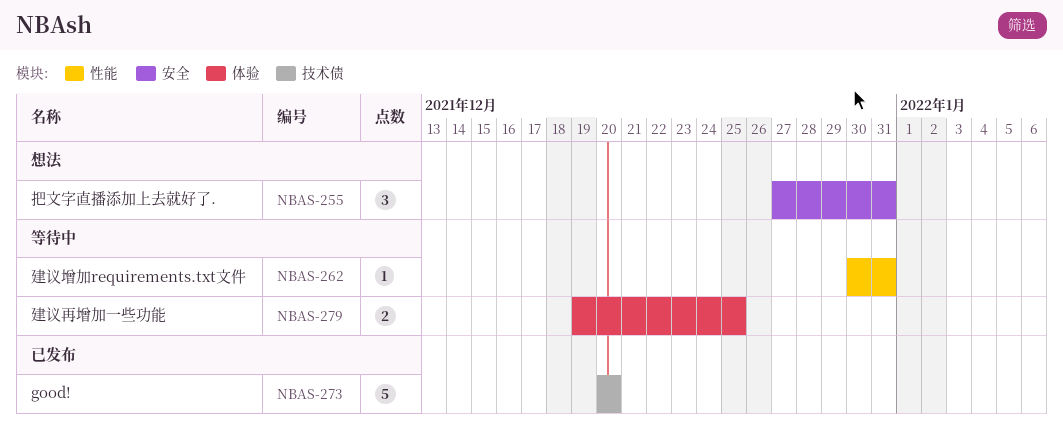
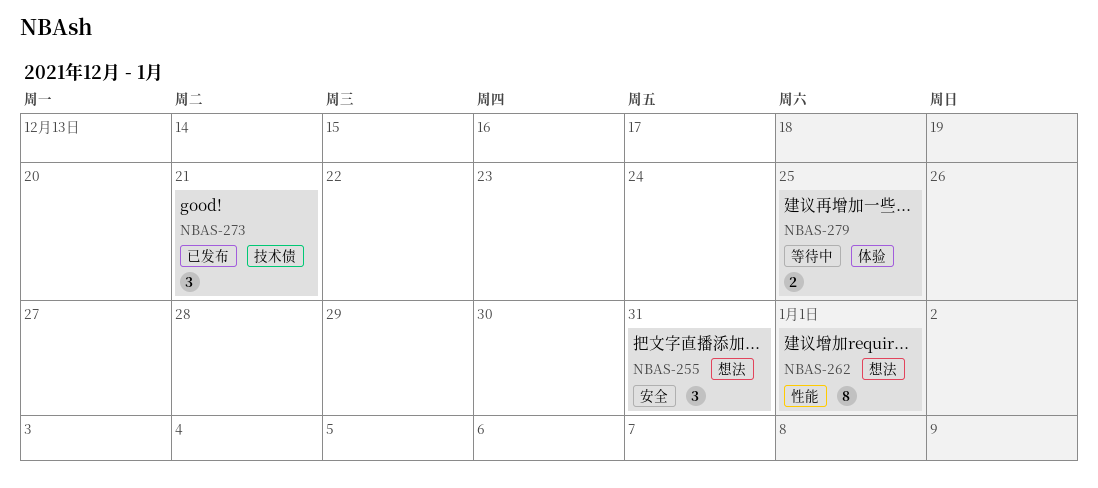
NBAS-262, status: 等待中 -> 想法
NBAS-262, estimate: 1 -> 8
NBAS-262, due: Dec 31 -> Jan 1
NBAS-273, estimate: 5 -> 3
NBAS-273, due: Dec 20 -> Dec 21

